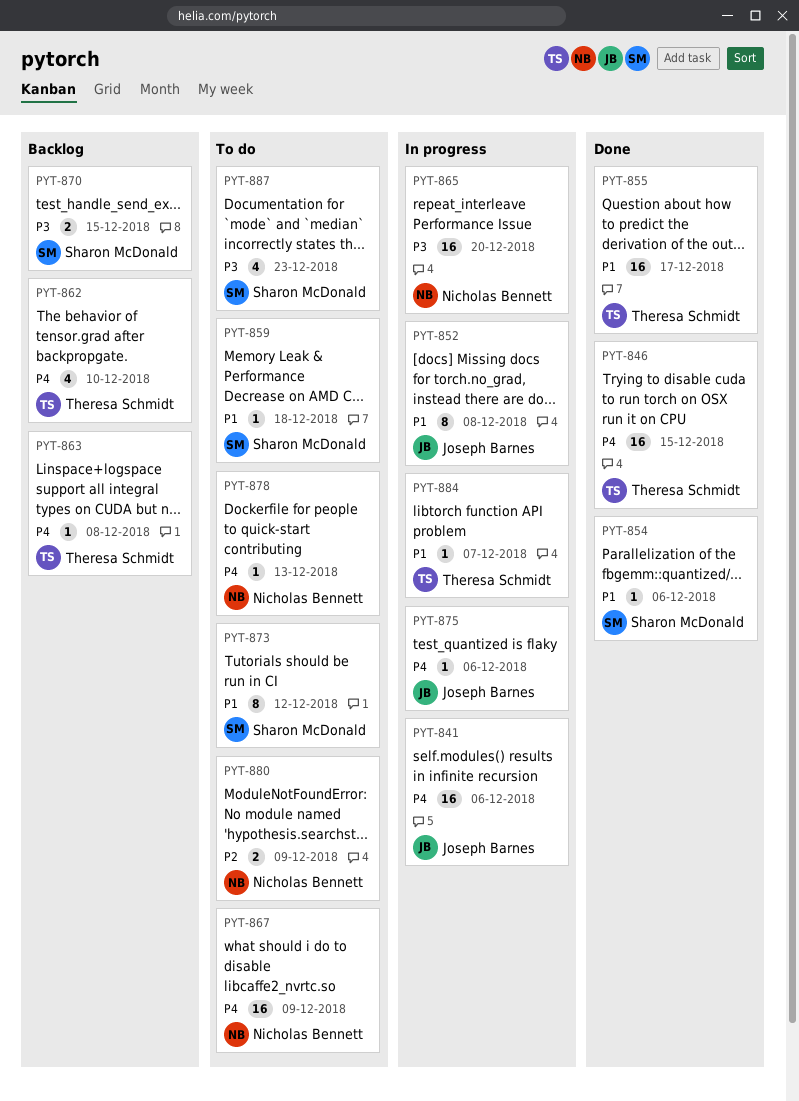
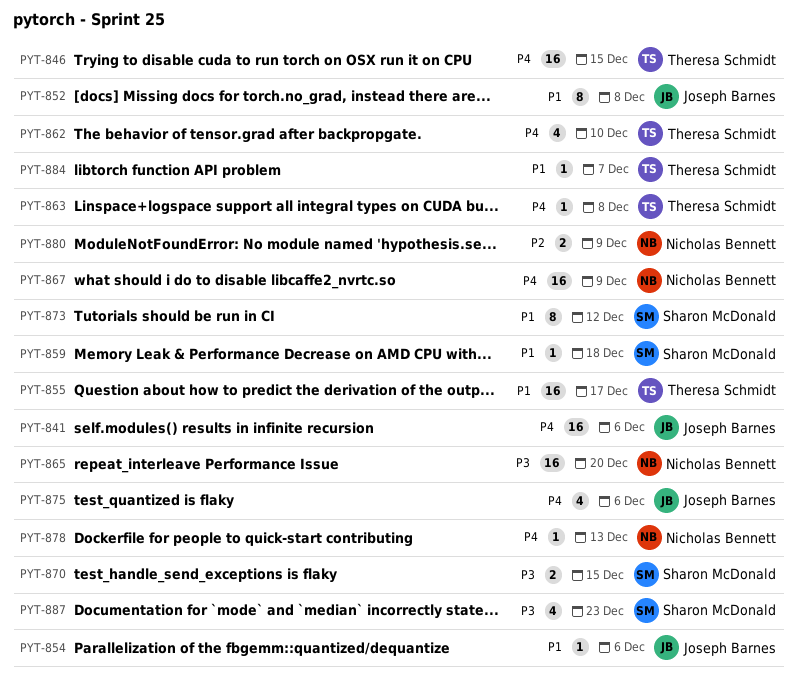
PYT-854, owner: Sharon McDonald -> Joseph Barnes
PYT-875, estimate: 1 -> 4

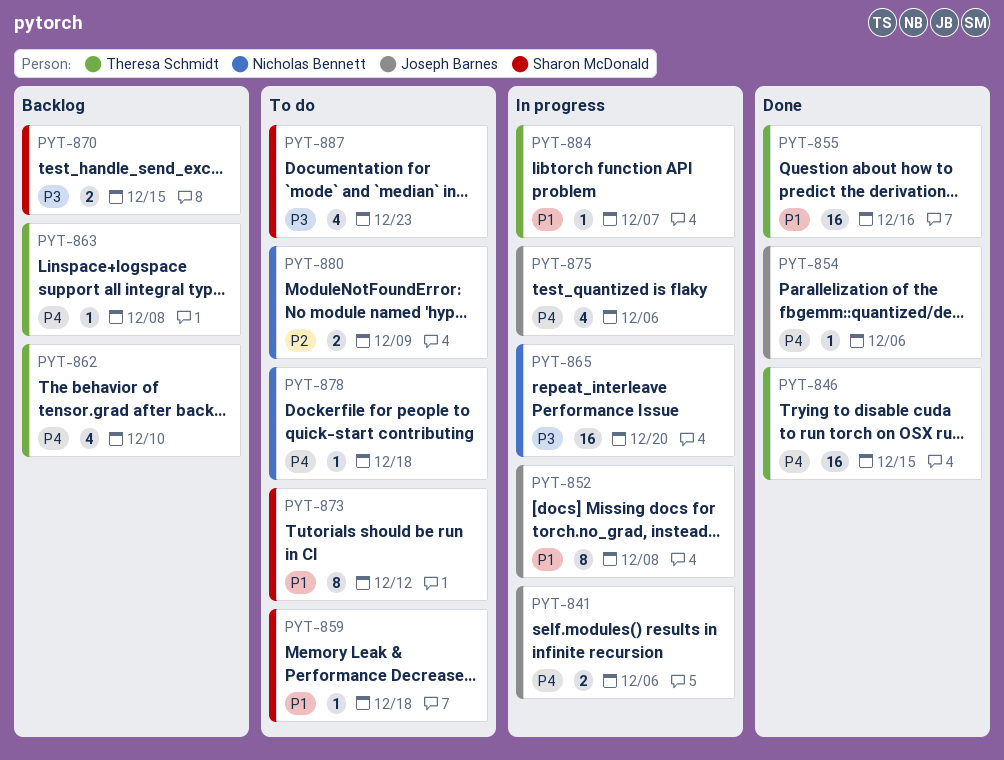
PYT-841, estimate: 16 -> 2
PYT-854, priority: P1 -> P4
PYT-855, due: Dec 17 -> Dec 16
PYT-867: present -> none
PYT-878, due: Dec 13 -> Dec 18

